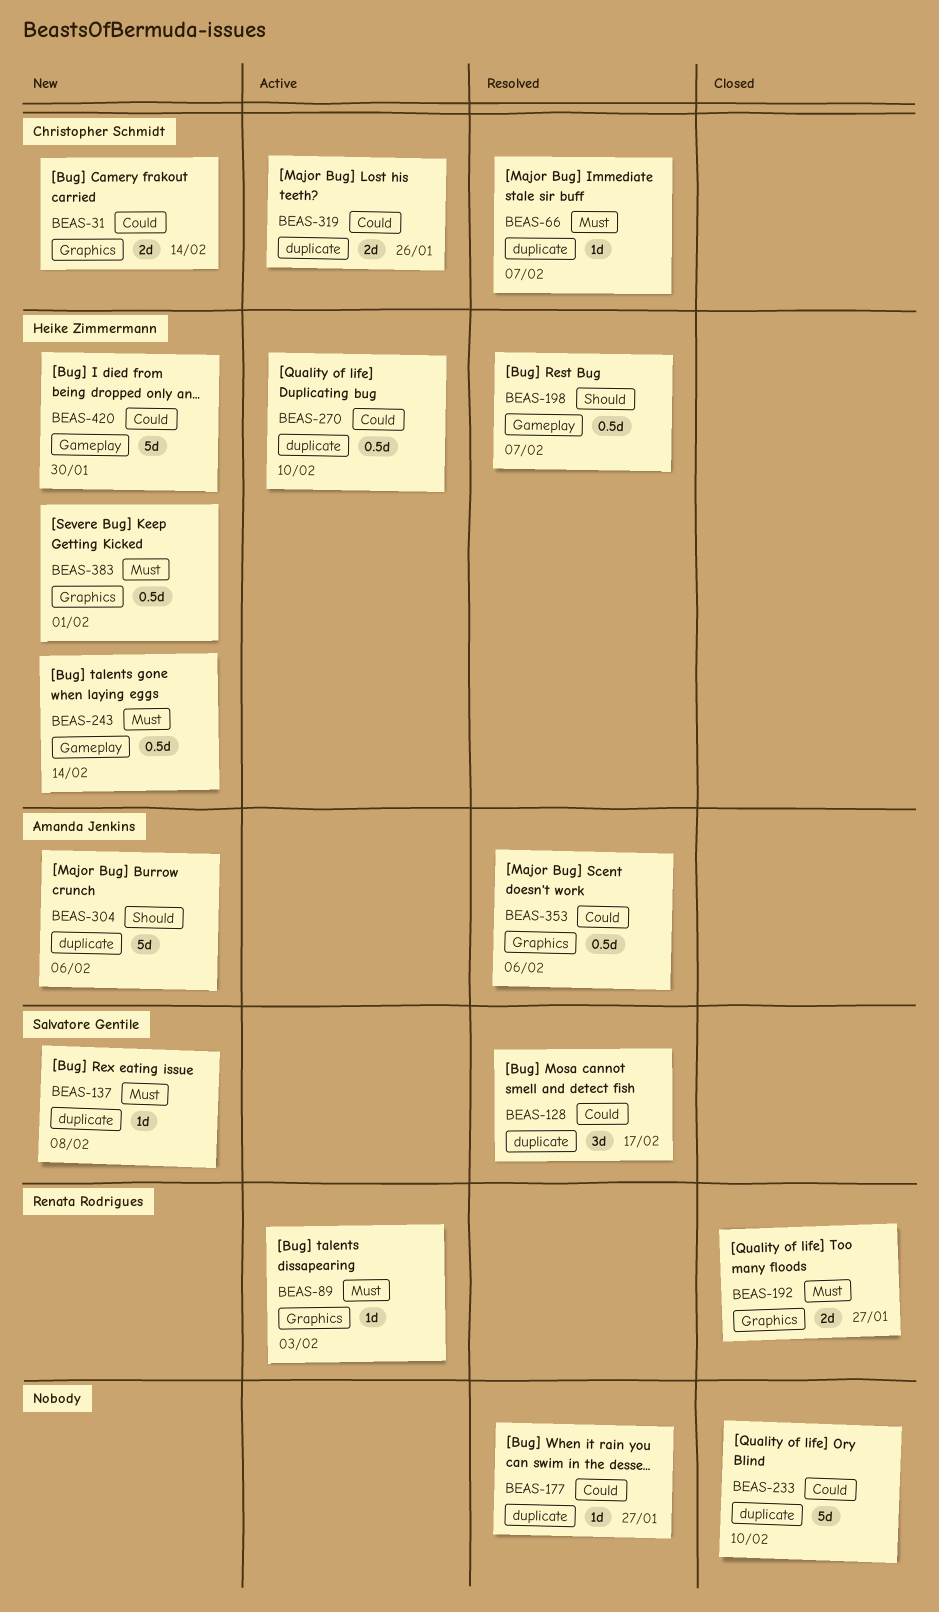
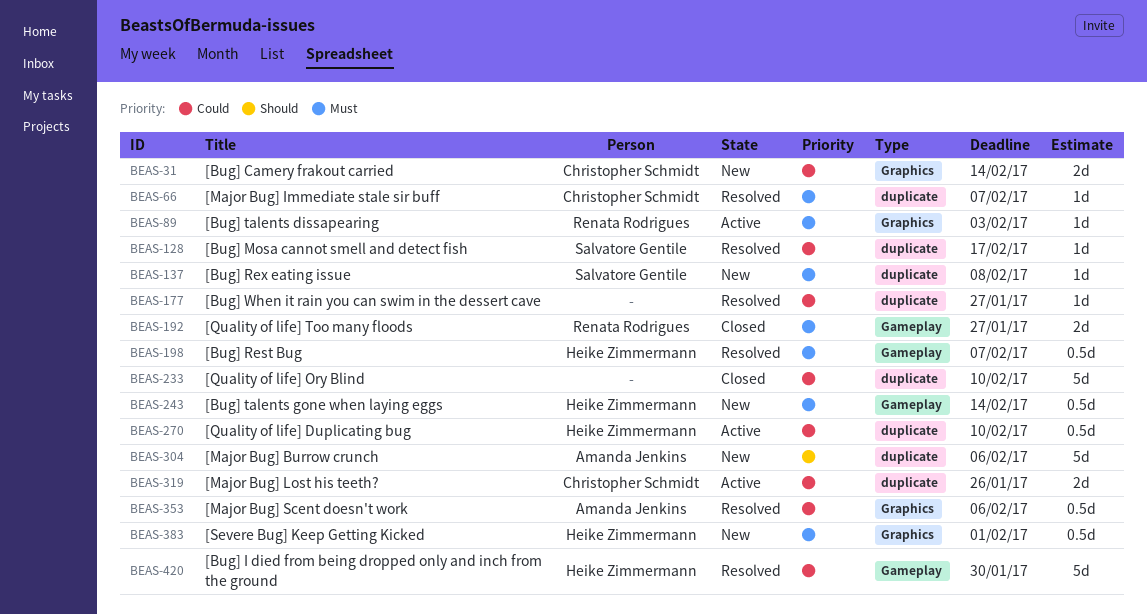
BEAS-128, estimate: 3d -> 1d
BEAS-192, label: Graphics -> Gameplay
BEAS-198, priority: Should -> Must
BEAS-420, status: New -> Resolved

